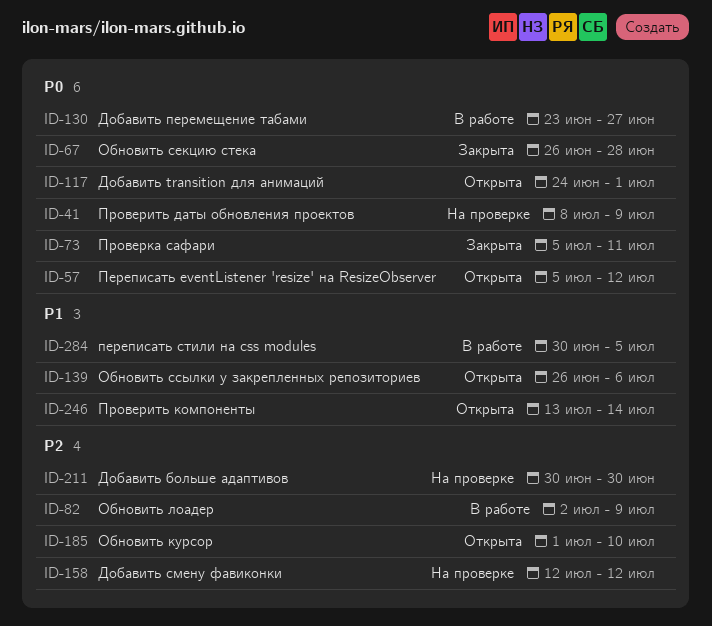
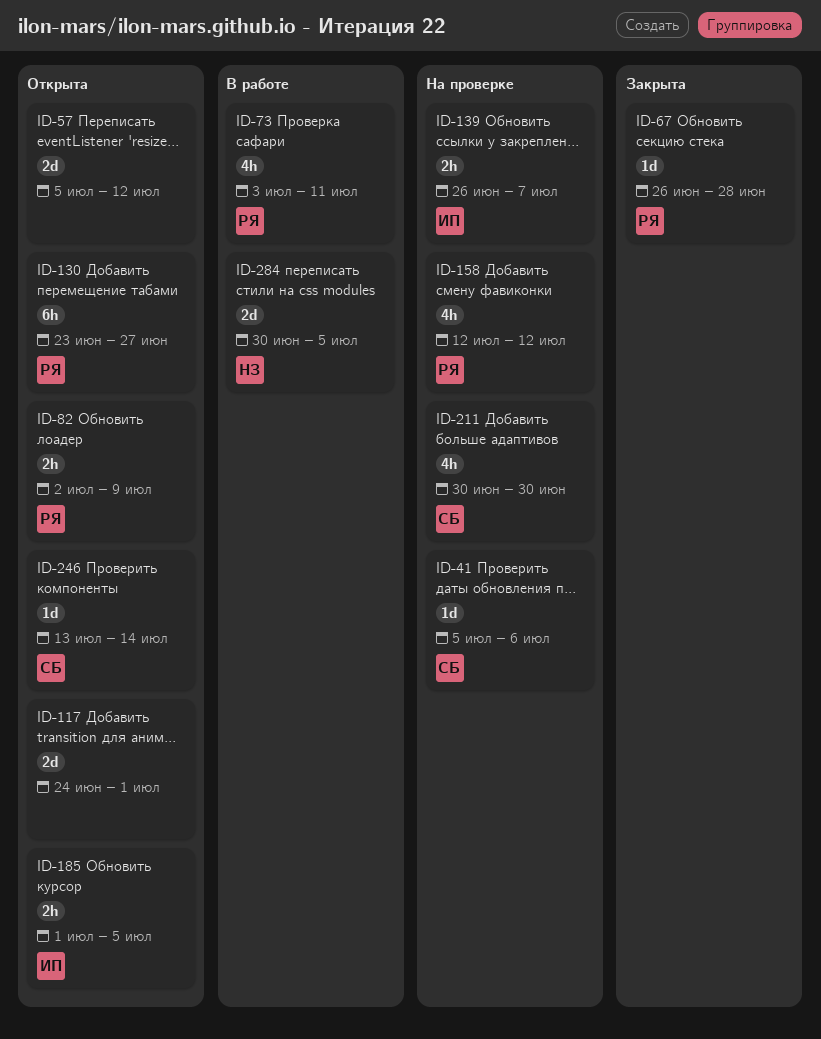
ID-41, start: Jul 8 -> Jul 5
ID-41, due: Jul 9 -> Jul 6
ID-73, status: Закрыта -> В работе
ID-73, start: Jul 5 -> Jul 3
ID-82, status: В работе -> Открыта
ID-130, status: В работе -> Открыта
ID-139, status: Открыта -> На проверке
ID-139, due: Jul 6 -> Jul 7
ID-185, due: Jul 10 -> Jul 5

